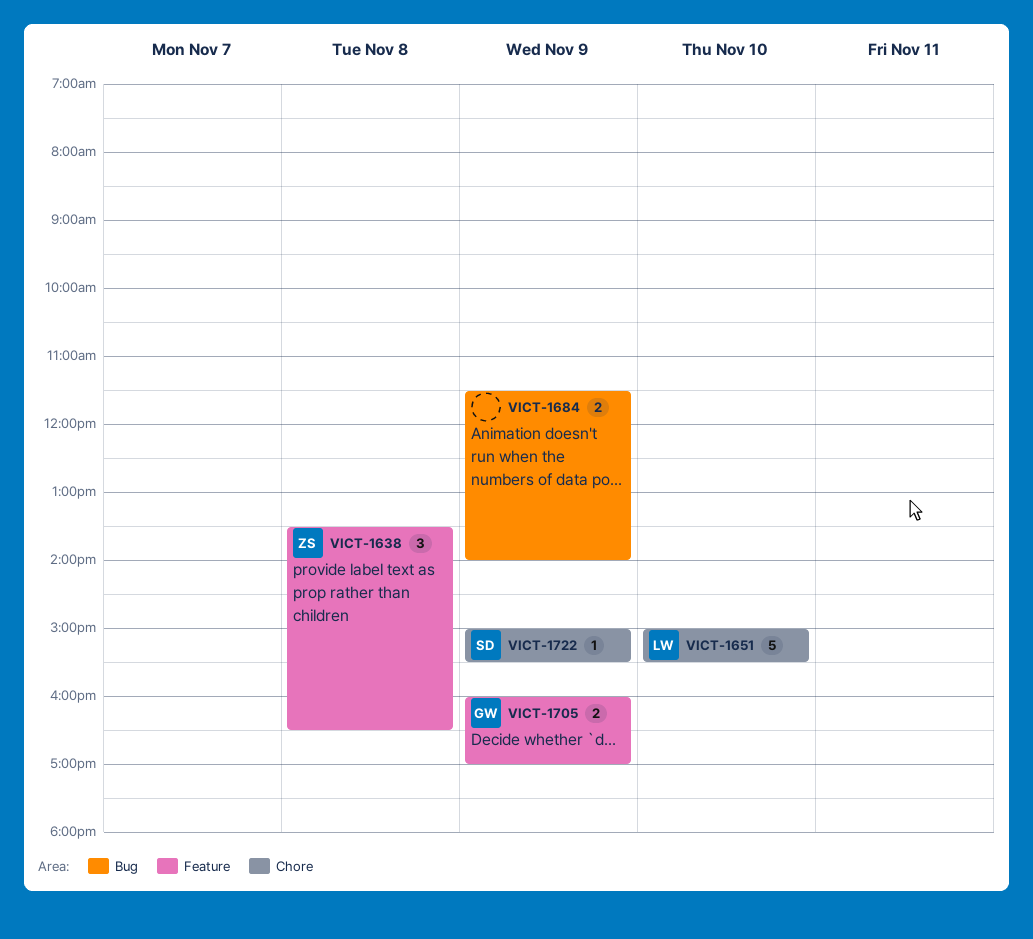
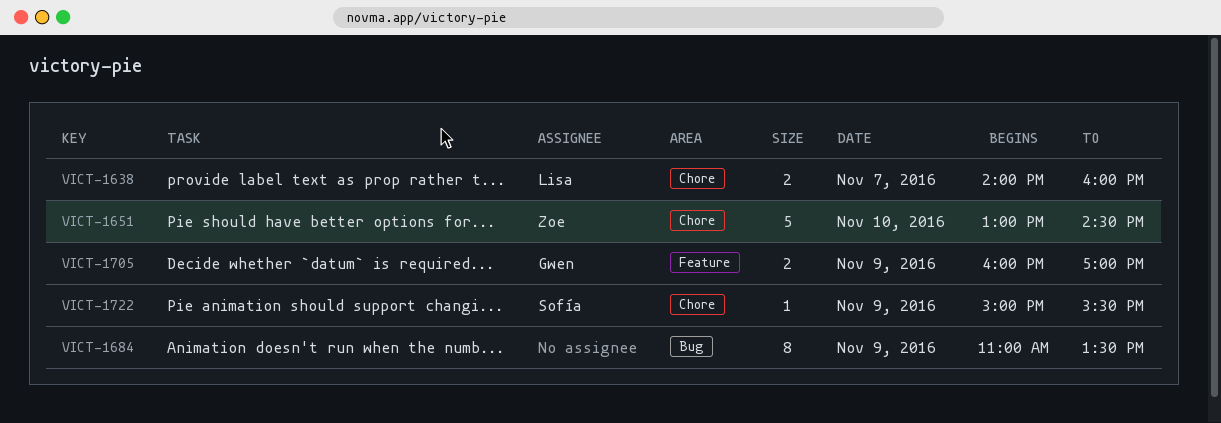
VICT-1638, owner: Zoe -> Lisa
VICT-1638, label: Feature -> Chore
VICT-1638, estimate: 3 -> 2
VICT-1638, day: Nov 8 -> Nov 7
VICT-1638, begins: 13:30 -> 14:00
VICT-1638, ends: 16:30 -> 16:00
VICT-1651, owner: Lisa -> Zoe
VICT-1651, begins: 15:00 -> 13:00
VICT-1651, ends: 15:30 -> 14:30
VICT-1684, estimate: 2 -> 8
VICT-1684, begins: 11:30 -> 11:00
VICT-1684, ends: 14:00 -> 13:30

